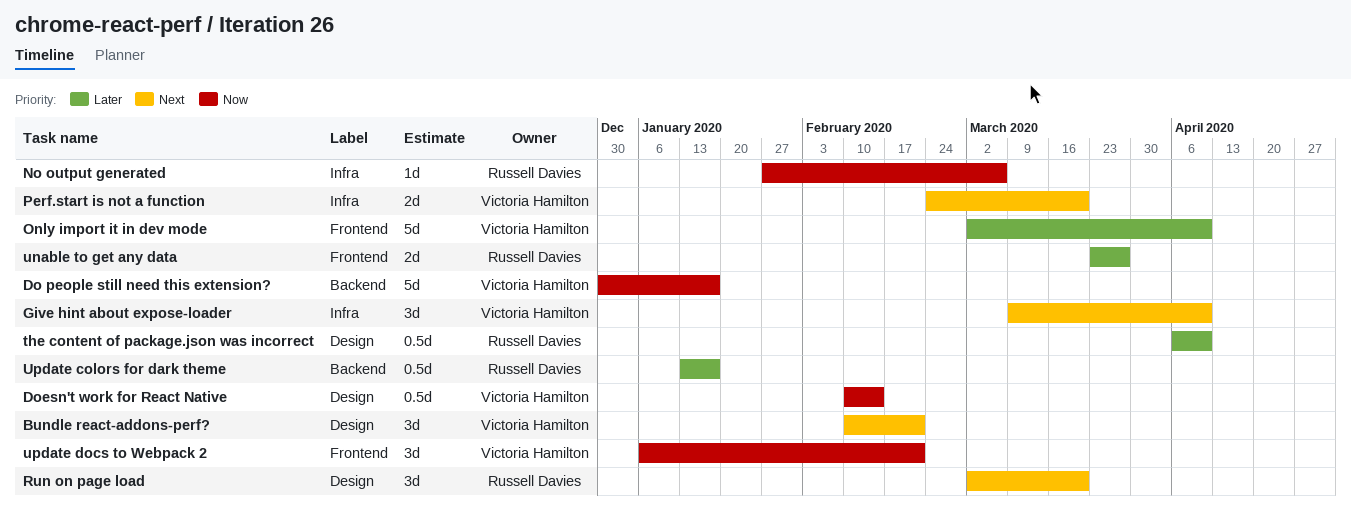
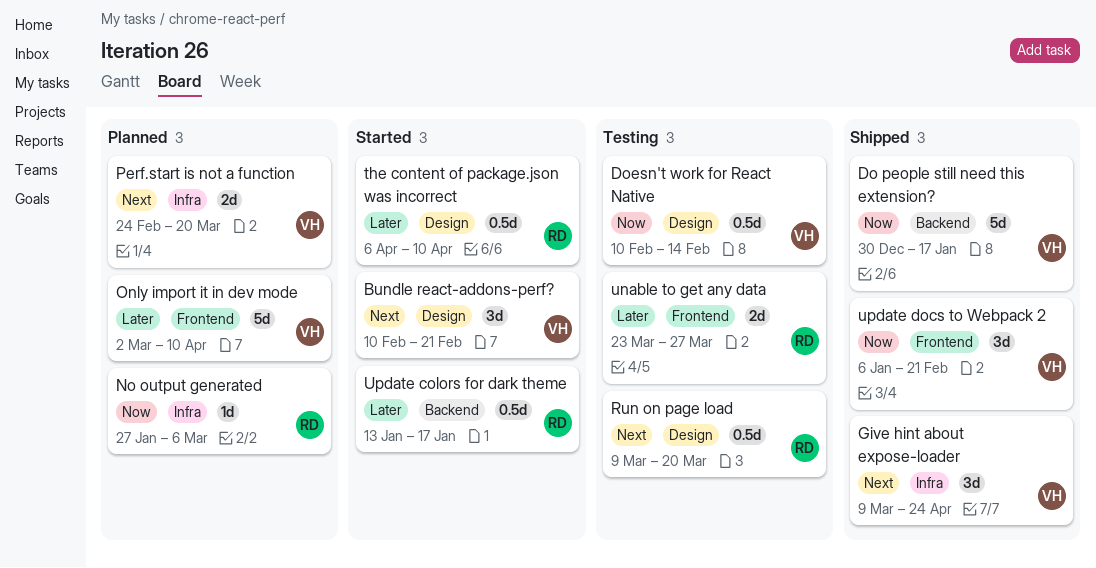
Give hint about expose-loader, due: Apr 10 -> Apr 24
Run on page load, estimate: 3d -> 0.5d
Run on page load, start: Mar 2 -> Mar 9

